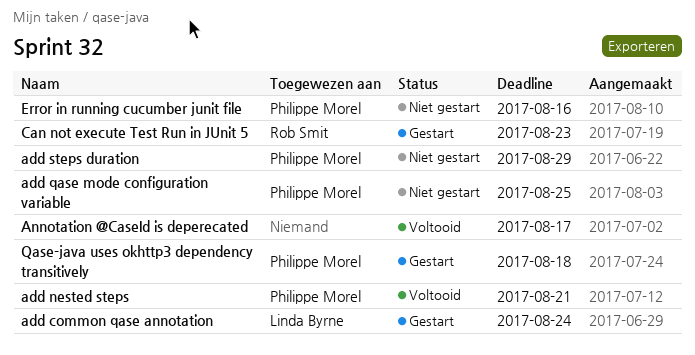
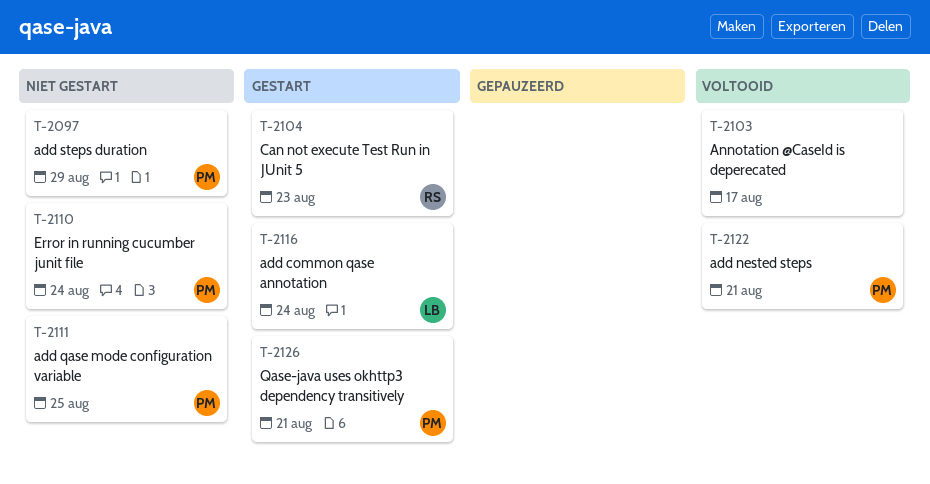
Error in running cucumber junit file, due: Aug 16 -> Aug 24
Qase-java uses okhttp3 dependency transitively, due: Aug 18 -> Aug 21

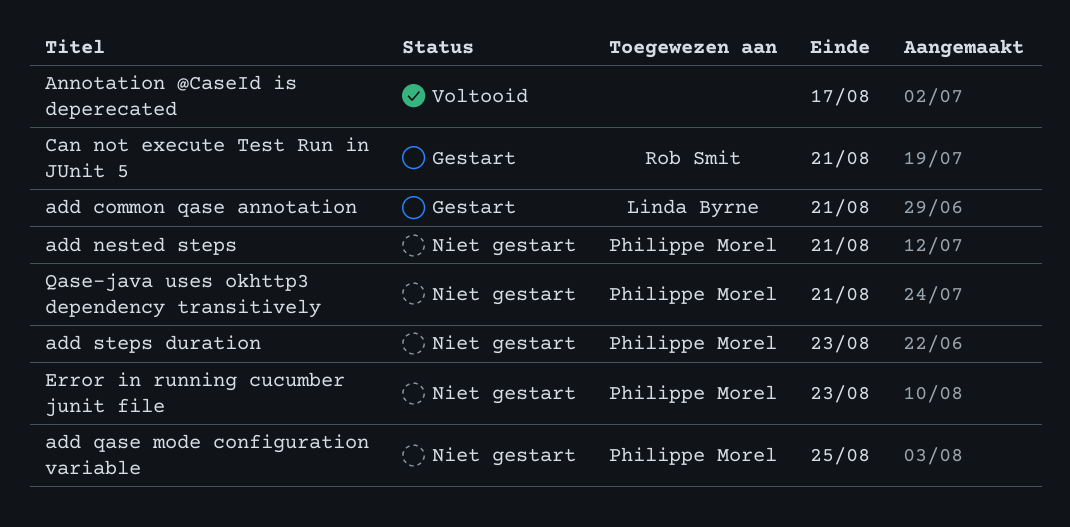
add common qase annotation, due: Aug 24 -> Aug 21
add nested steps, status: Voltooid -> Niet gestart
add steps duration, due: Aug 29 -> Aug 23
Can not execute Test Run in JUnit 5, due: Aug 23 -> Aug 21
Error in running cucumber junit file, due: Aug 24 -> Aug 23
Qase-java uses okhttp3 dependency transitively, status: Gestart -> Niet gestart

